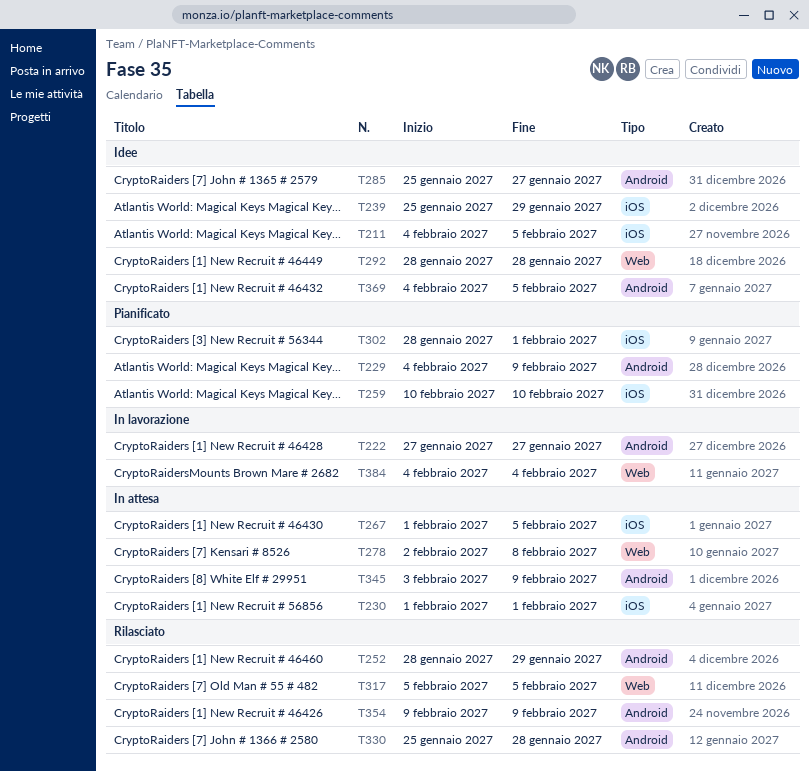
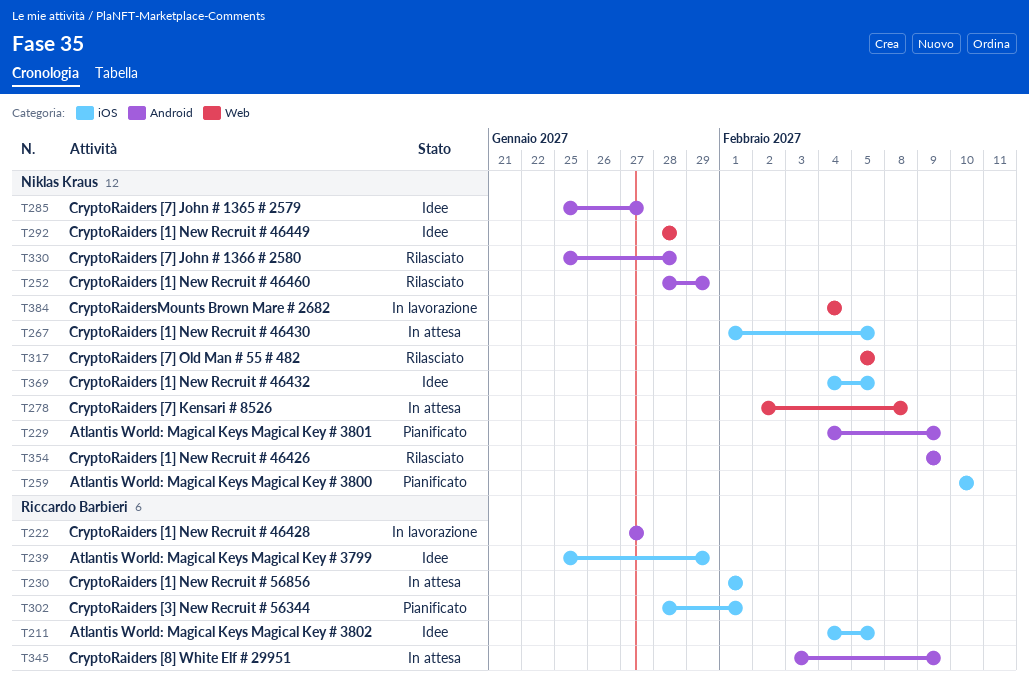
T369, label: Android -> iOS

